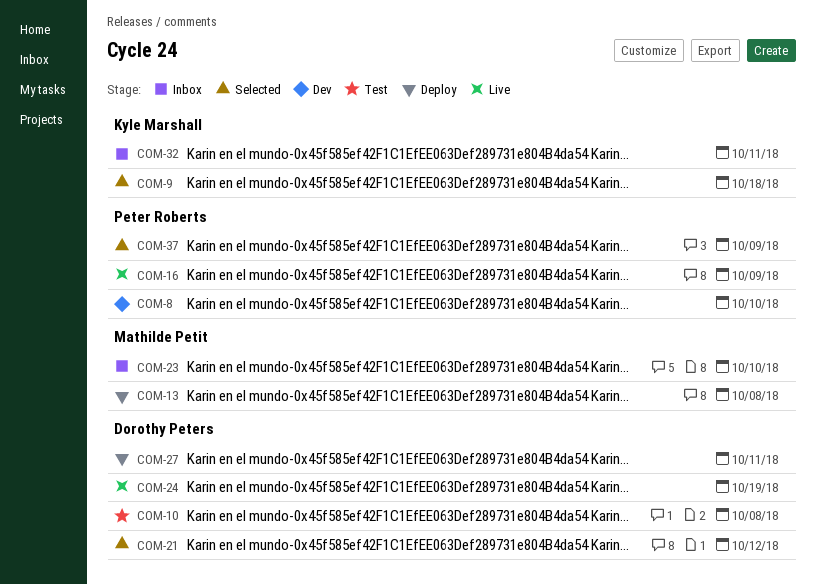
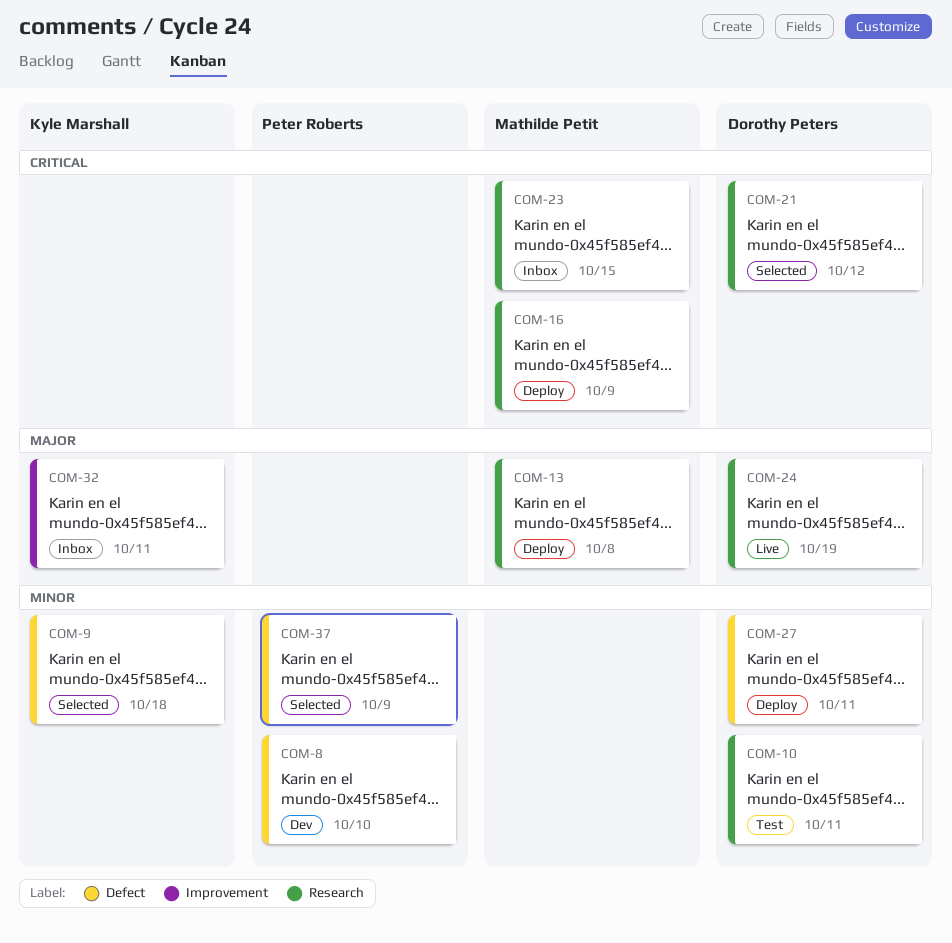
COM-10, due: Oct 8 -> Oct 11
COM-16, status: Live -> Deploy
COM-16, owner: Peter Roberts -> Mathilde Petit
COM-23, due: Oct 10 -> Oct 15

